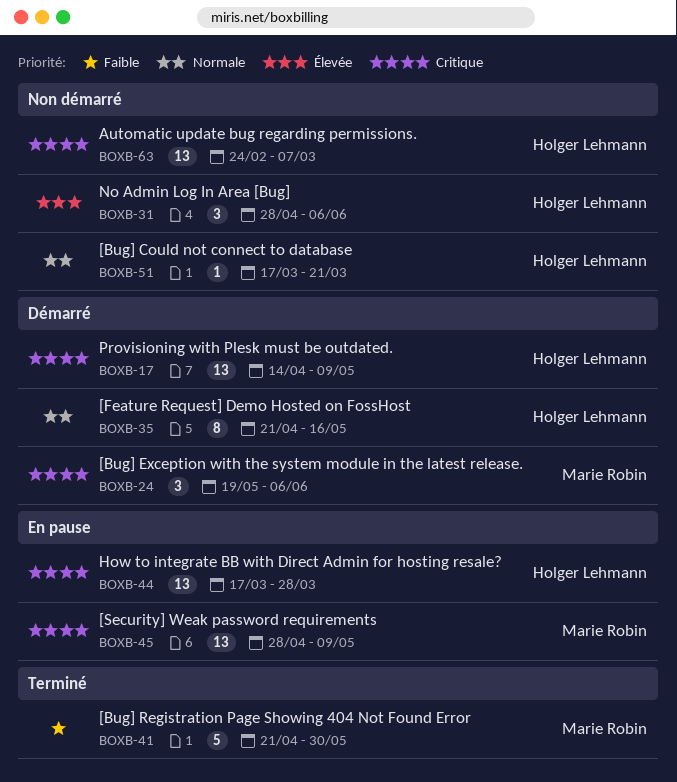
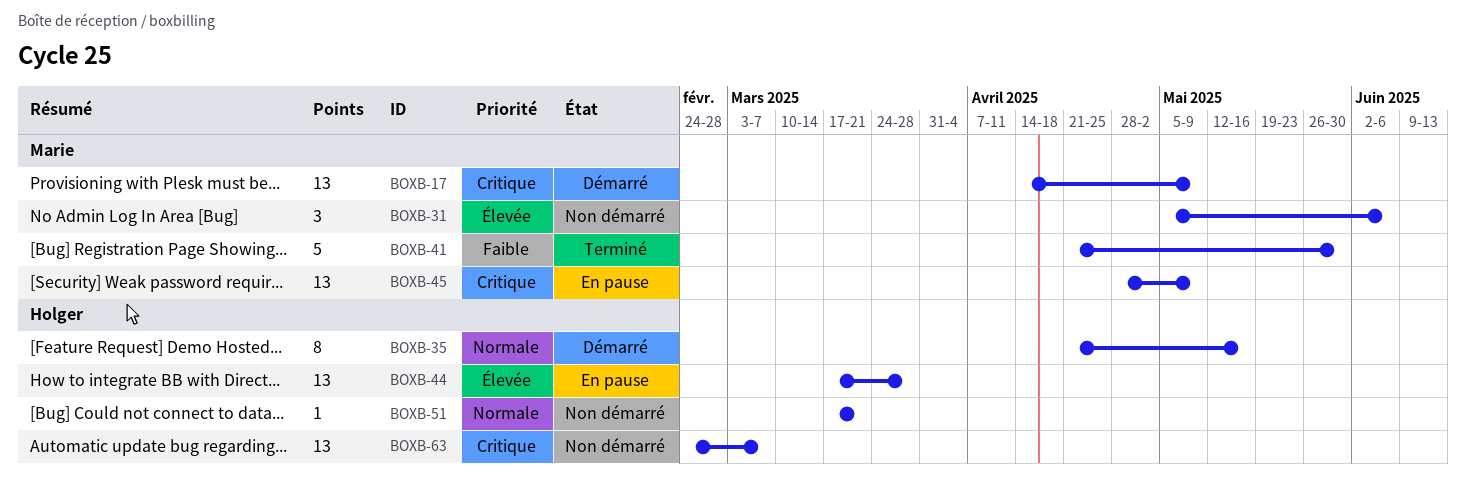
BOXB-17, owner: Holger Lehmann -> Marie Robin
BOXB-24: present -> none
BOXB-31, owner: Holger Lehmann -> Marie Robin
BOXB-31, start: Apr 28 -> May 5
BOXB-44, priority: Critique -> Élevée

